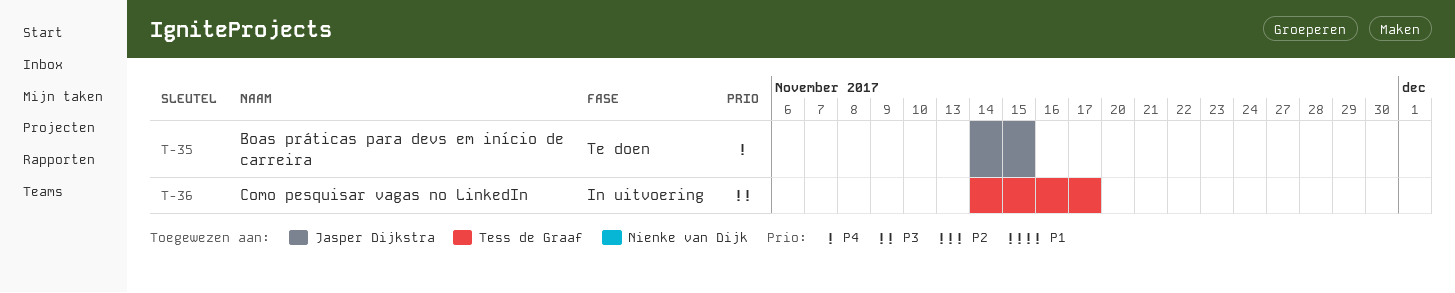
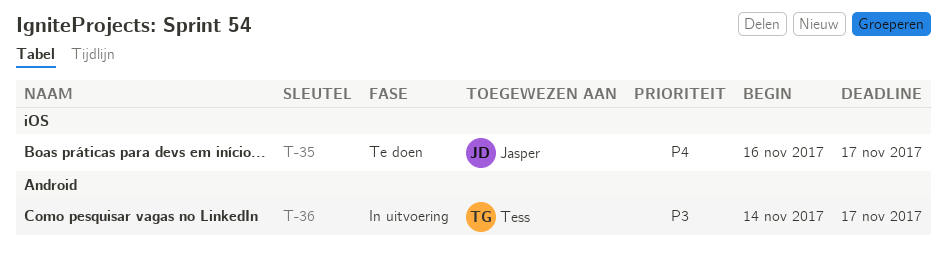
T-35, start: Nov 14 -> Nov 16
T-35, due: Nov 15 -> Nov 17

